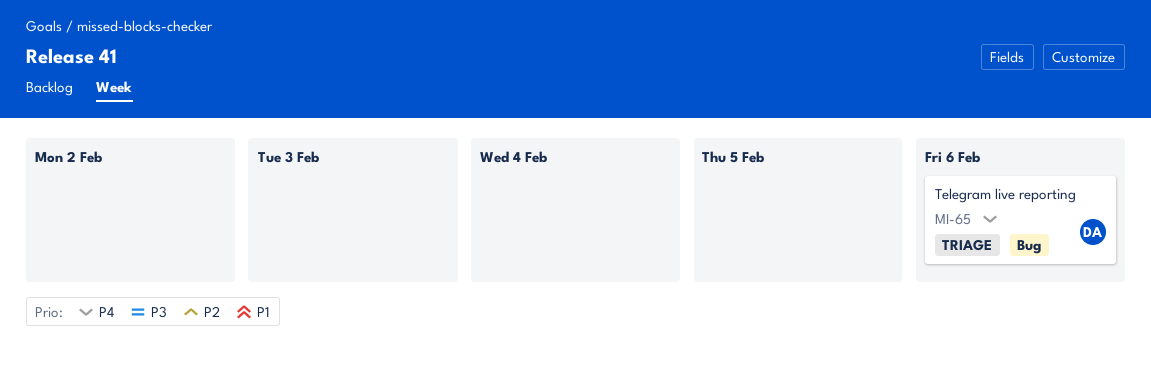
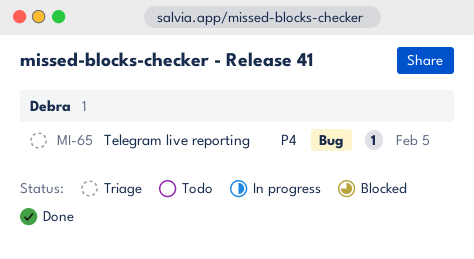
MI-65, due: Feb 6 -> Feb 5

